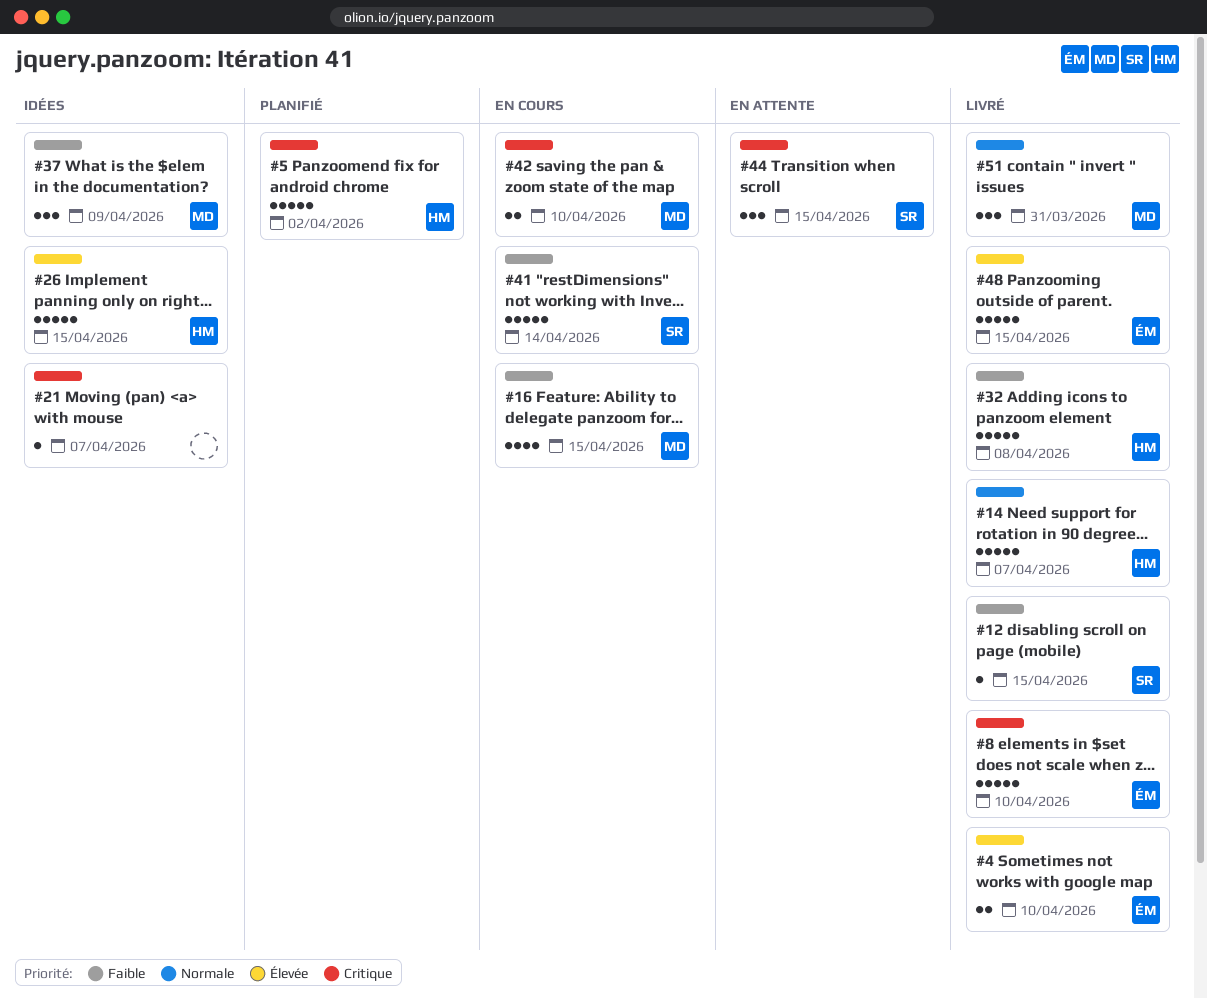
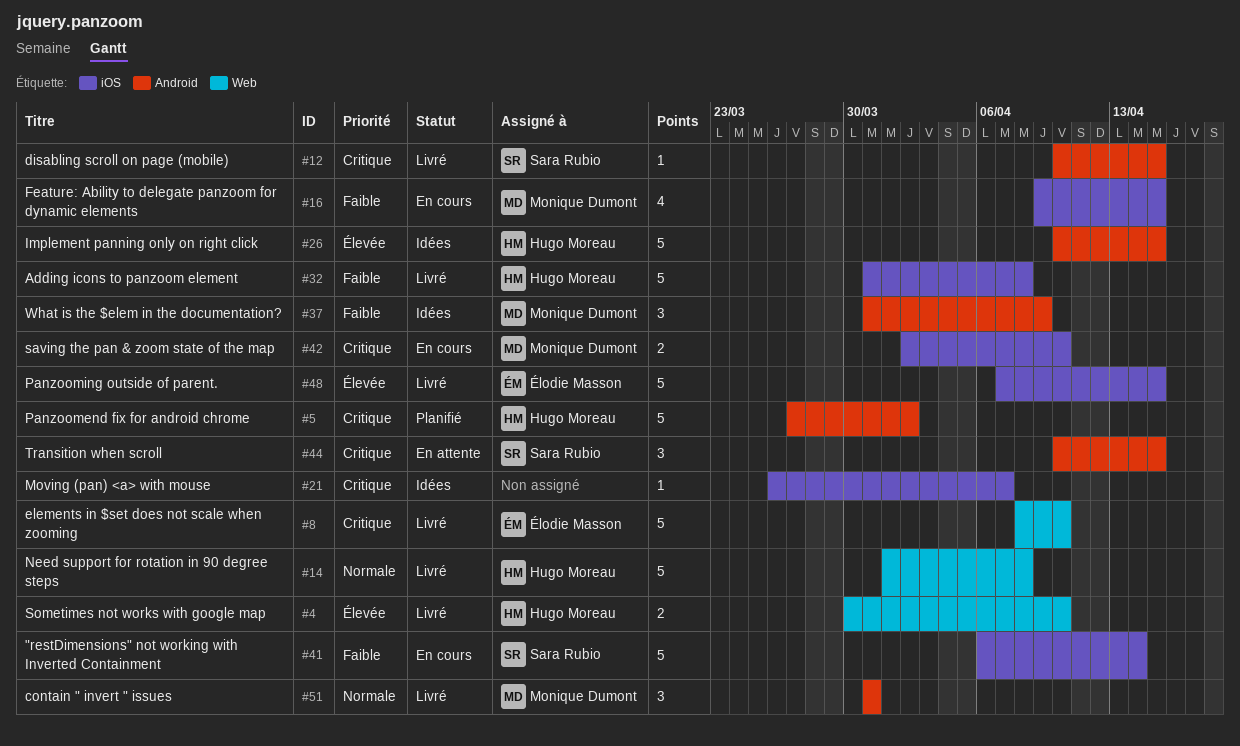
#4, owner: Élodie Masson -> Hugo Moreau
#12, priority: Faible -> Critique
#14, due: Apr 7 -> Apr 8

